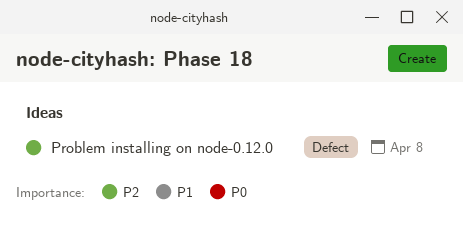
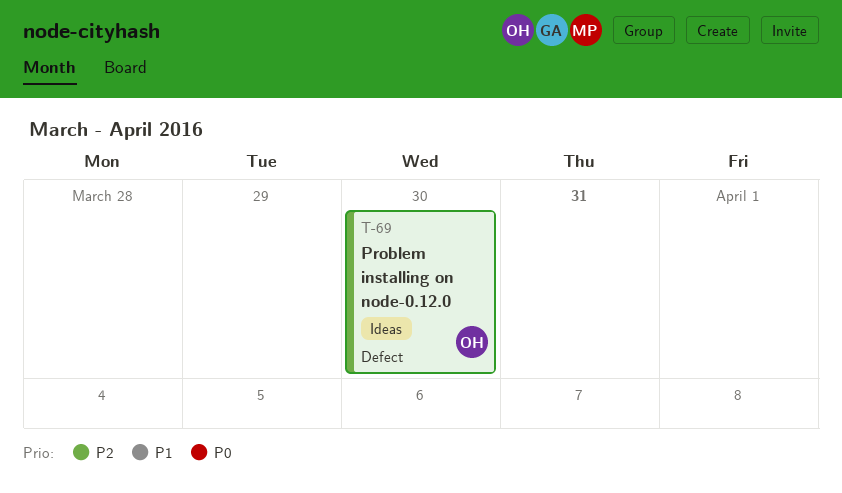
Problem installing on node-0.12.0, due: Apr 8 -> Mar 30

